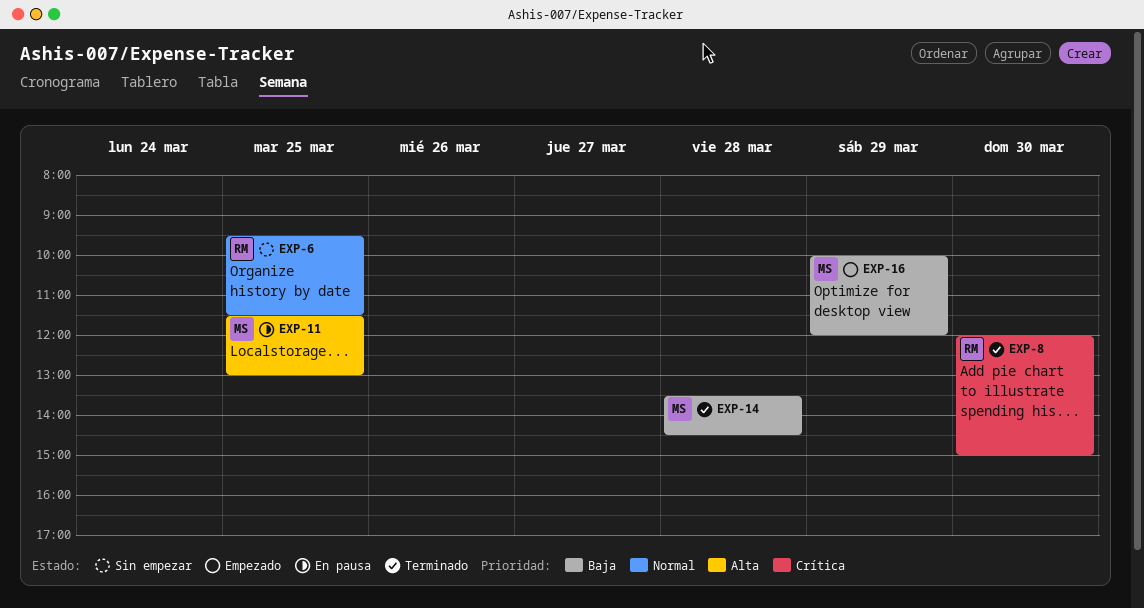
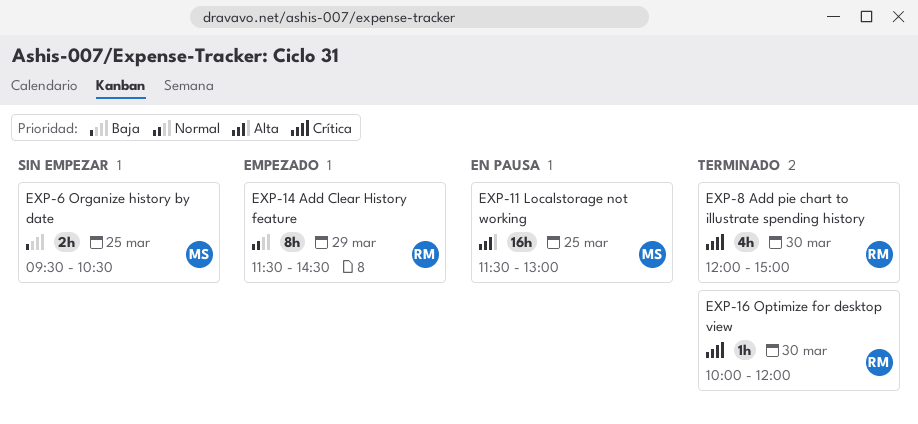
EXP-6, owner: RM -> MS
EXP-6, priority: Normal -> Baja
EXP-6, ends: 11:30 -> 10:30
EXP-14, status: Terminado -> Empezado
EXP-14, owner: MS -> RM
EXP-14, priority: Baja -> Normal
EXP-14, day: Mar 28 -> Mar 29
EXP-14, begins: 13:30 -> 11:30
EXP-16, status: Empezado -> Terminado
EXP-16, owner: MS -> RM
EXP-16, priority: Baja -> Crítica
EXP-16, day: Mar 29 -> Mar 30

